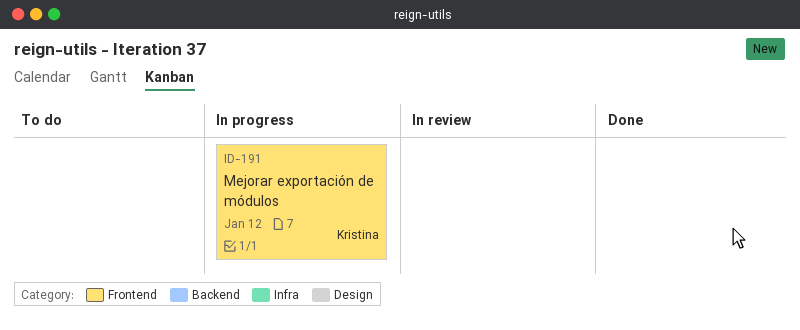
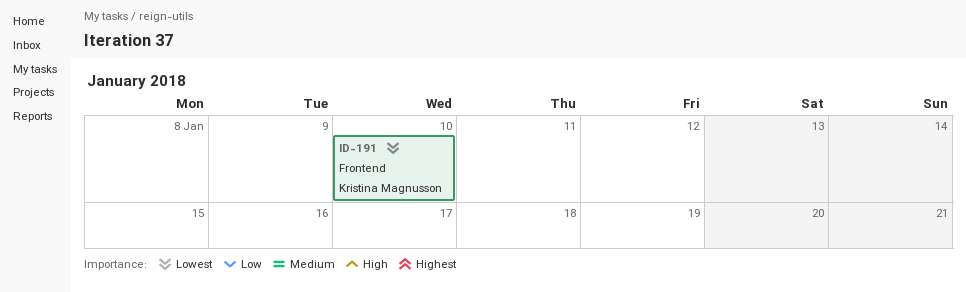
ID-191, due: Jan 12 -> Jan 10

